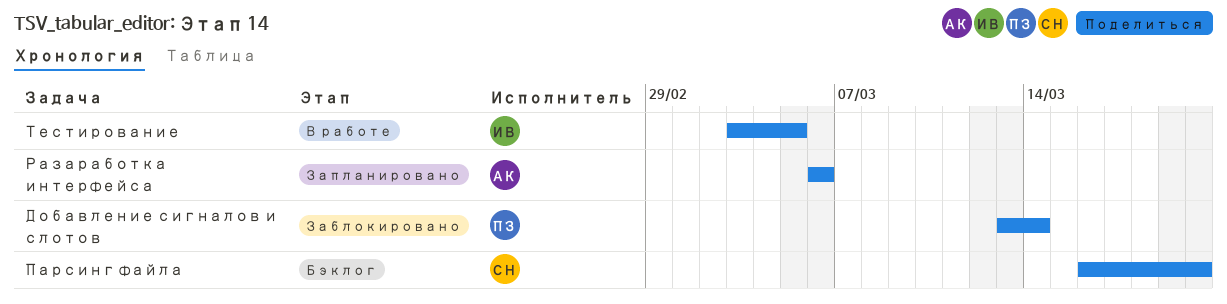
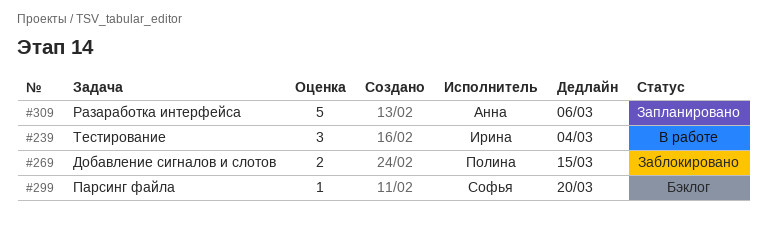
Добавление сигналов и слотов, due: Mar 14 -> Mar 15
Тестирование, due: Mar 5 -> Mar 4

